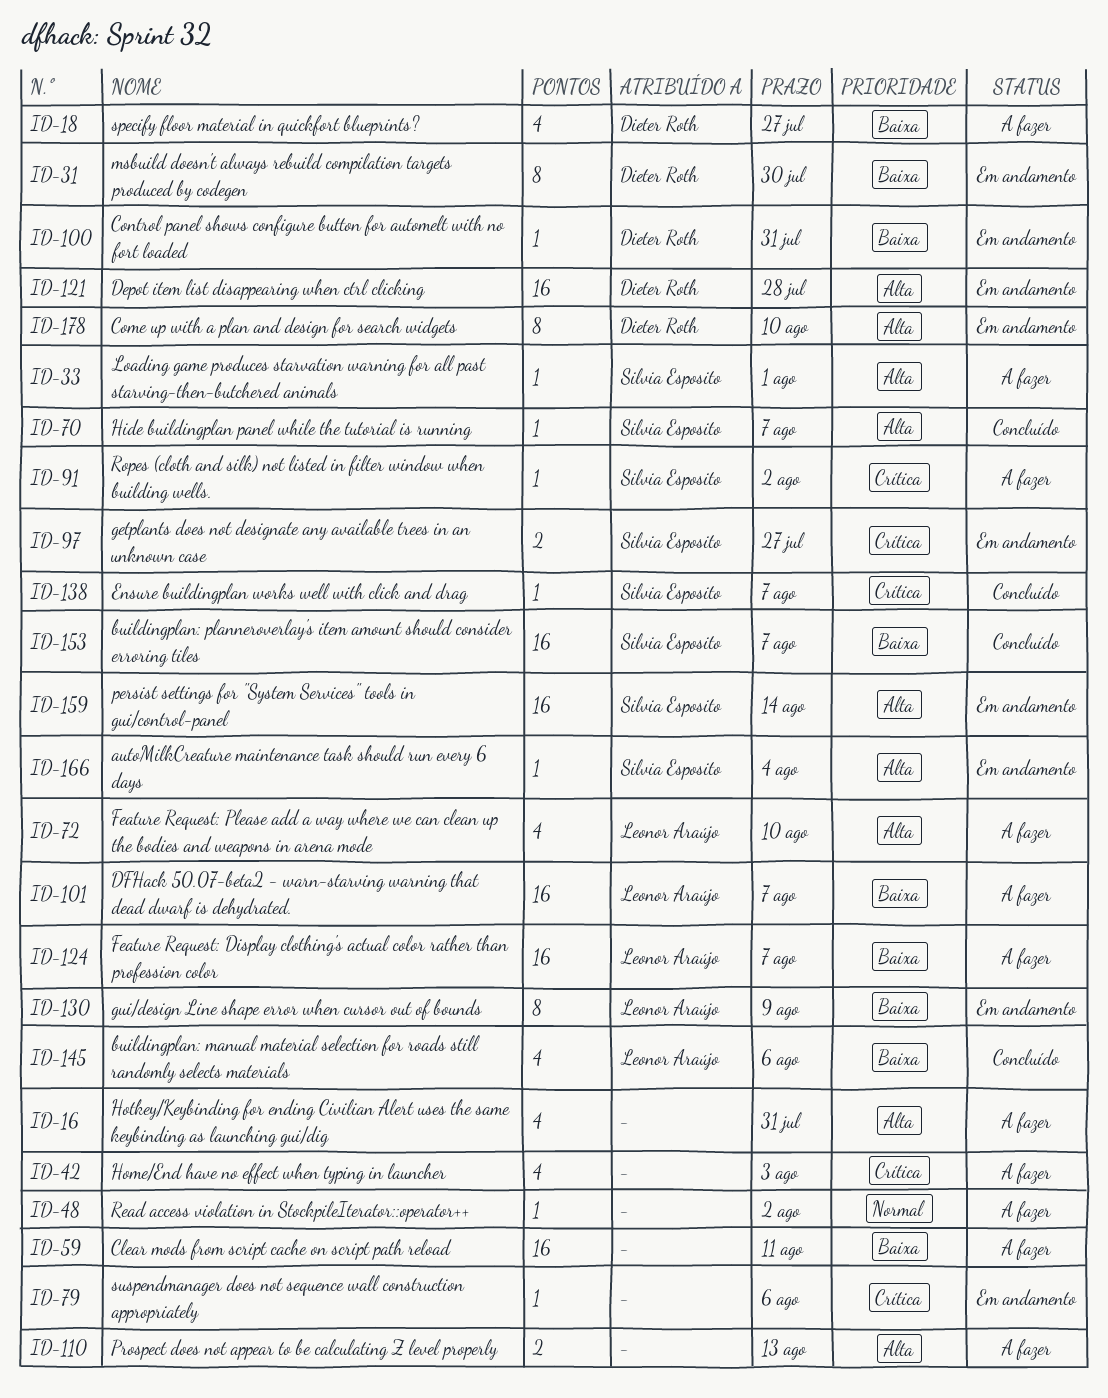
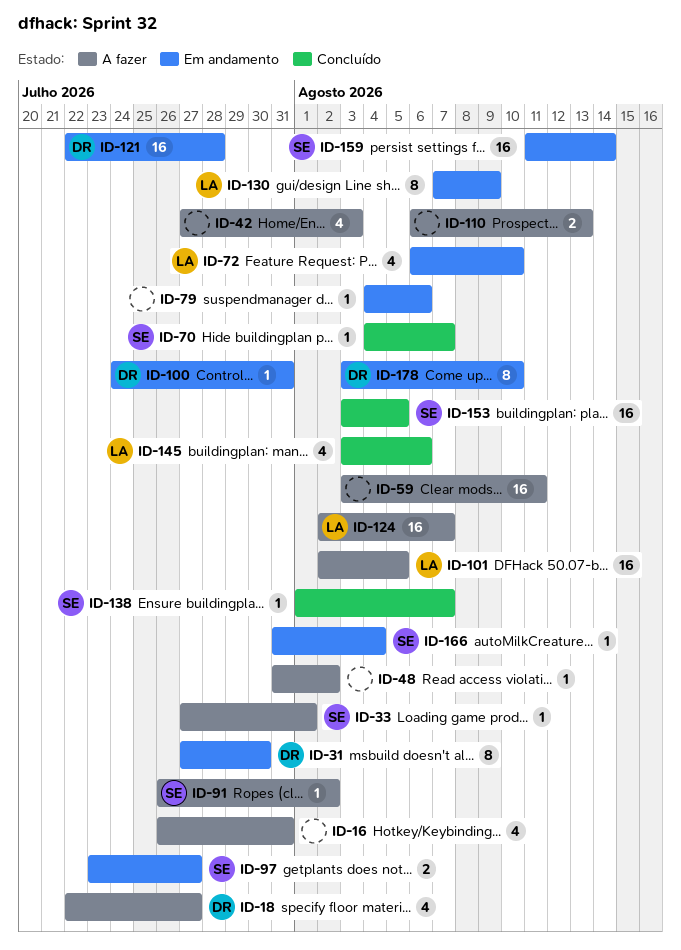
ID-72, status: A fazer -> Em andamento
ID-101, due: Aug 7 -> Aug 5
ID-153, due: Aug 7 -> Aug 5

